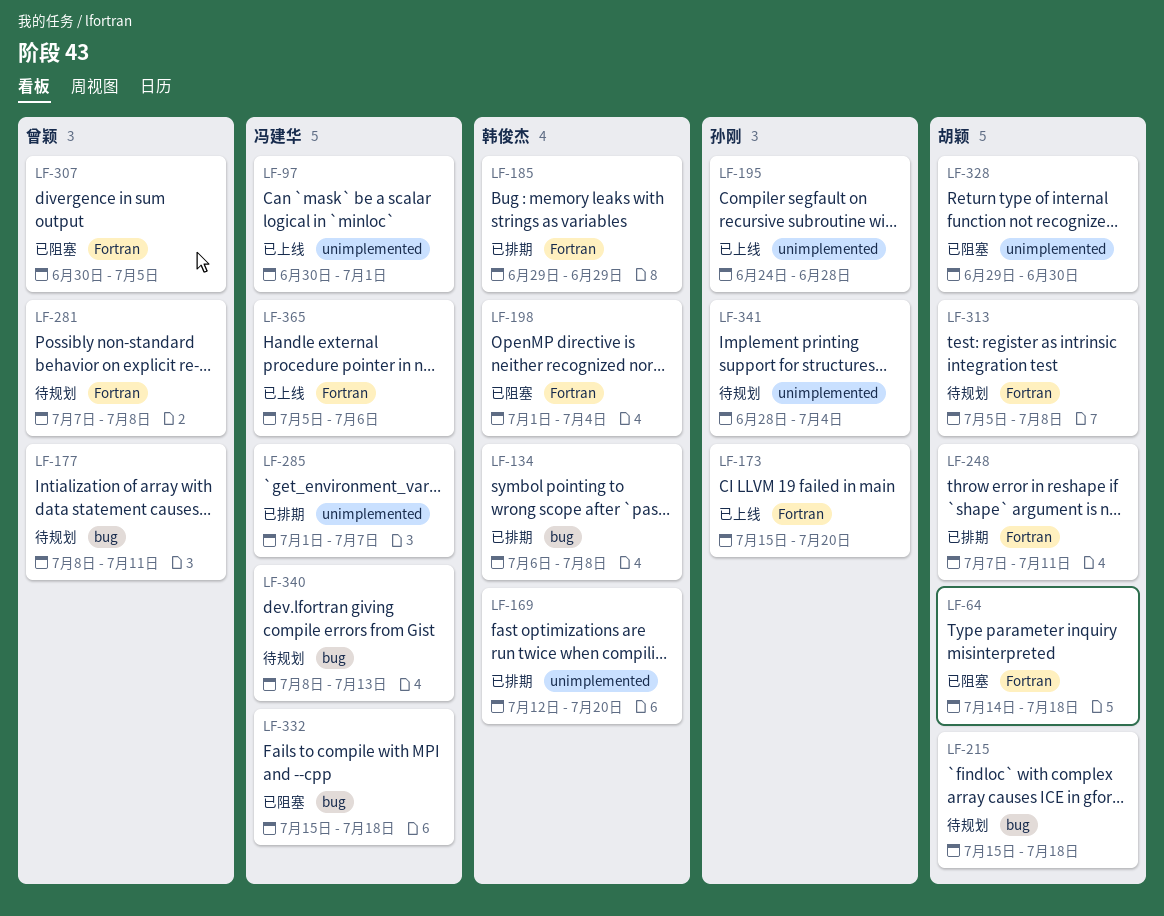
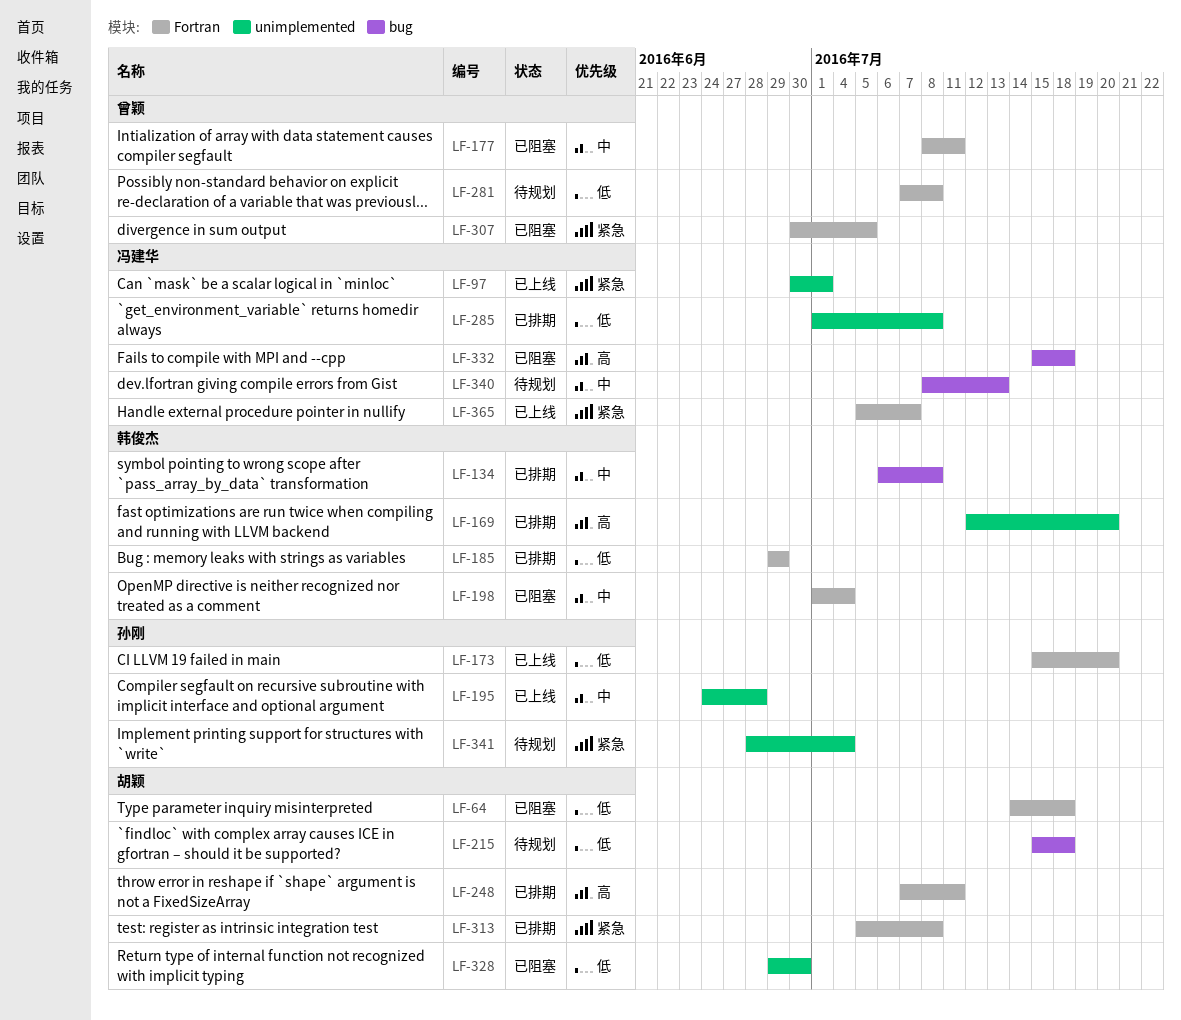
LF-177, status: 待规划 -> 已阻塞
LF-177, label: bug -> Fortran
LF-285, due: Jul 7 -> Jul 8
LF-313, status: 待规划 -> 已排期
LF-365, due: Jul 6 -> Jul 7

